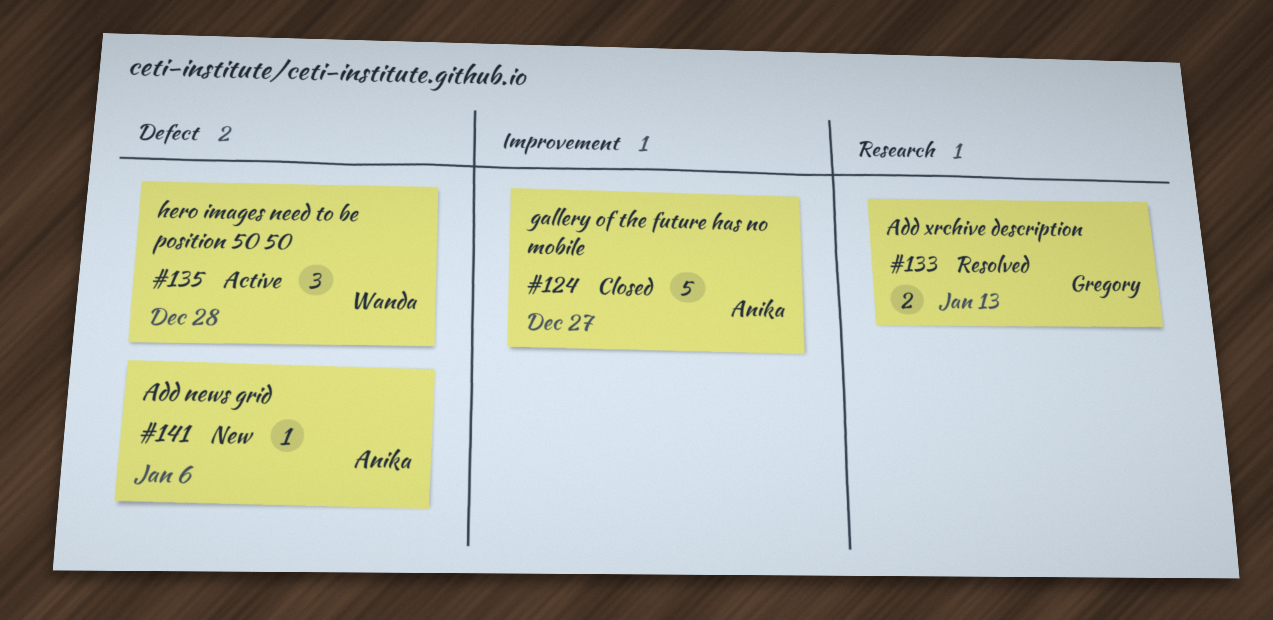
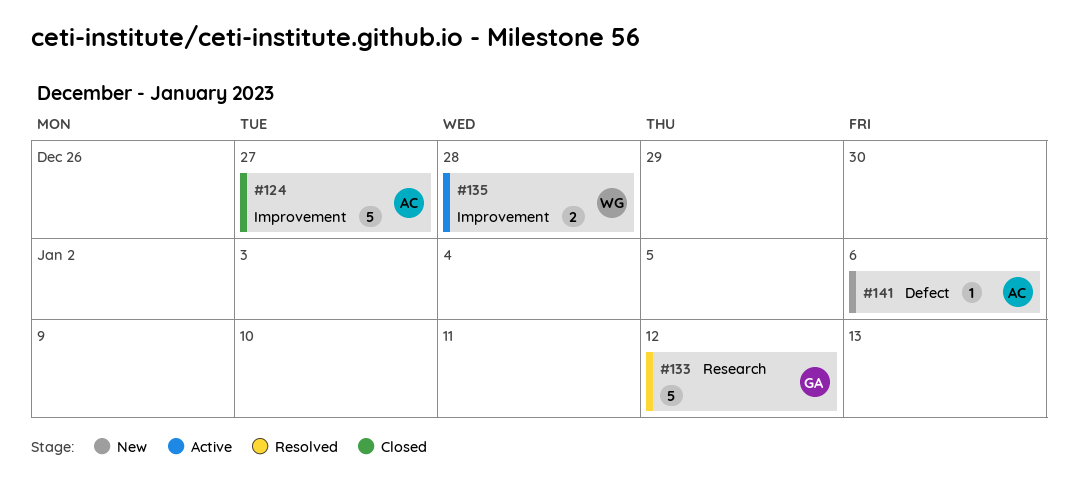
#133, estimate: 2 -> 5
#133, due: Jan 13 -> Jan 12
#135, label: Defect -> Improvement
#135, estimate: 3 -> 2

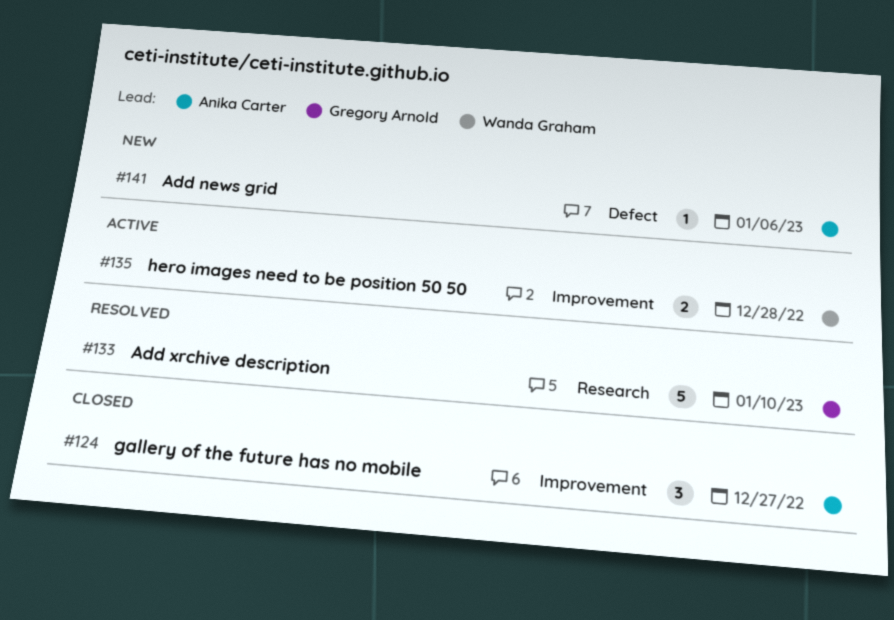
#124, estimate: 5 -> 3
#133, due: Jan 12 -> Jan 10

